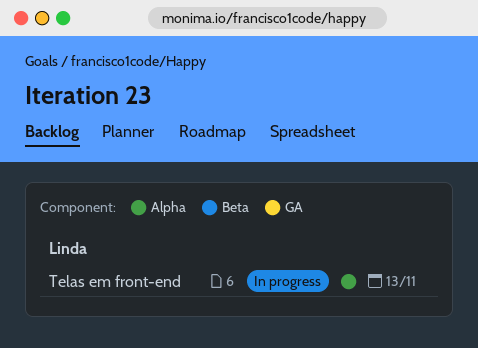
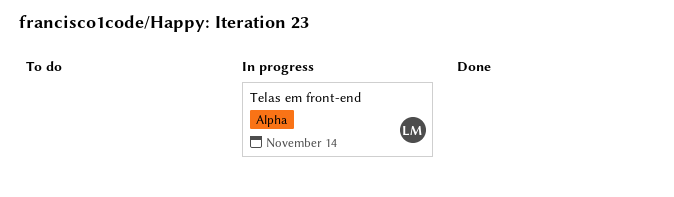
Telas em front-end, due: Nov 13 -> Nov 14

